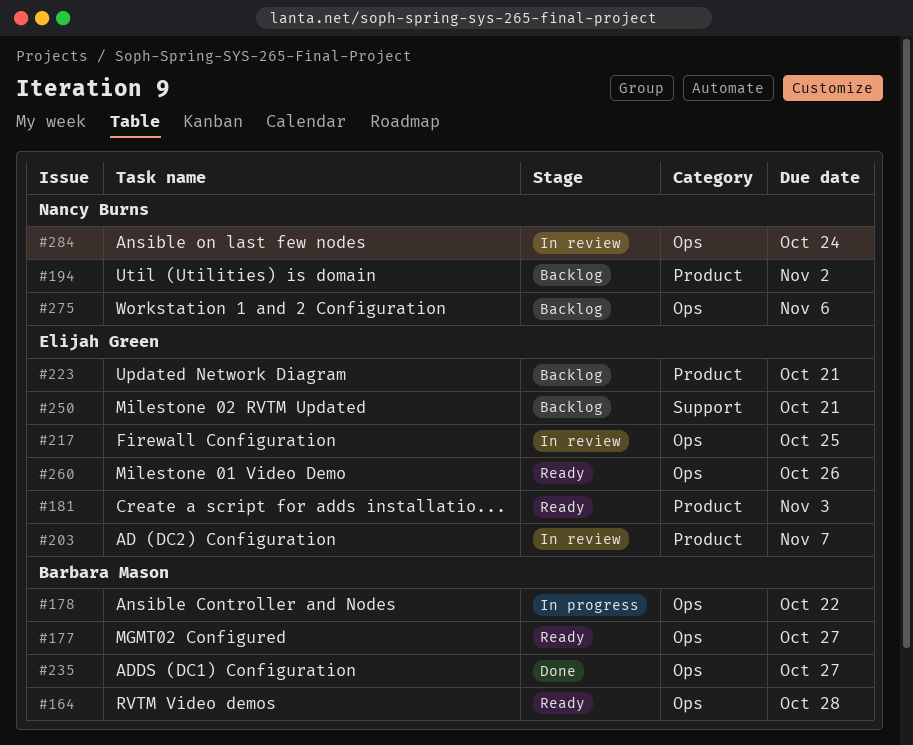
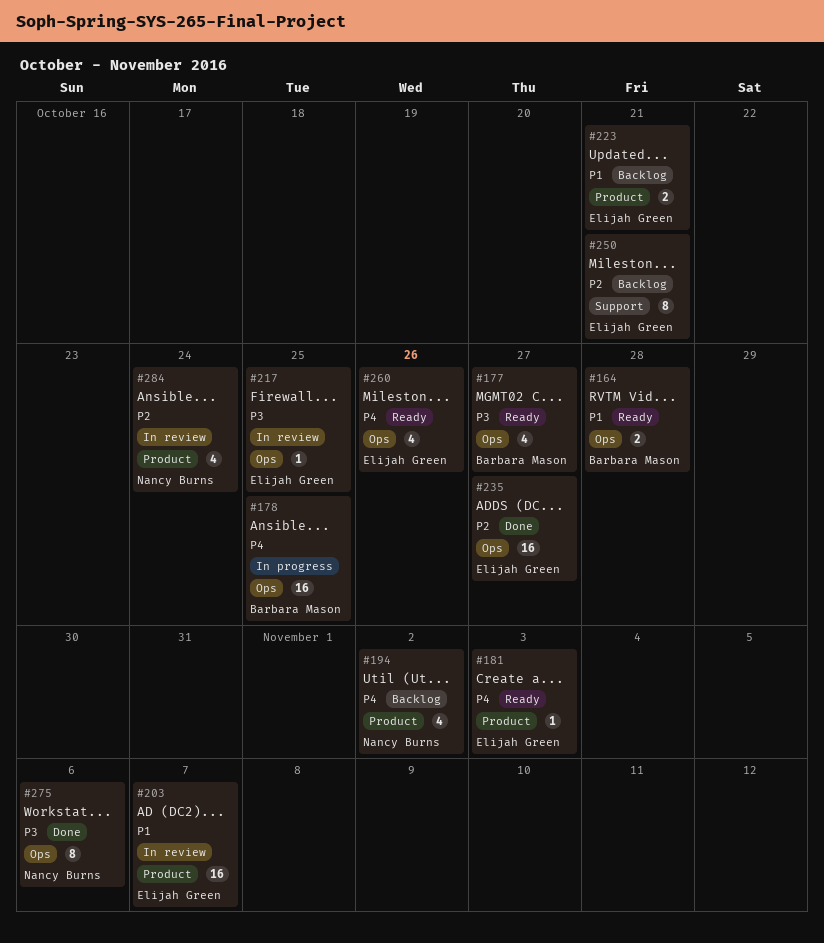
#178, due: Oct 22 -> Oct 25
#235, owner: Barbara Mason -> Elijah Green
#275, status: Backlog -> Done
#284, label: Ops -> Product

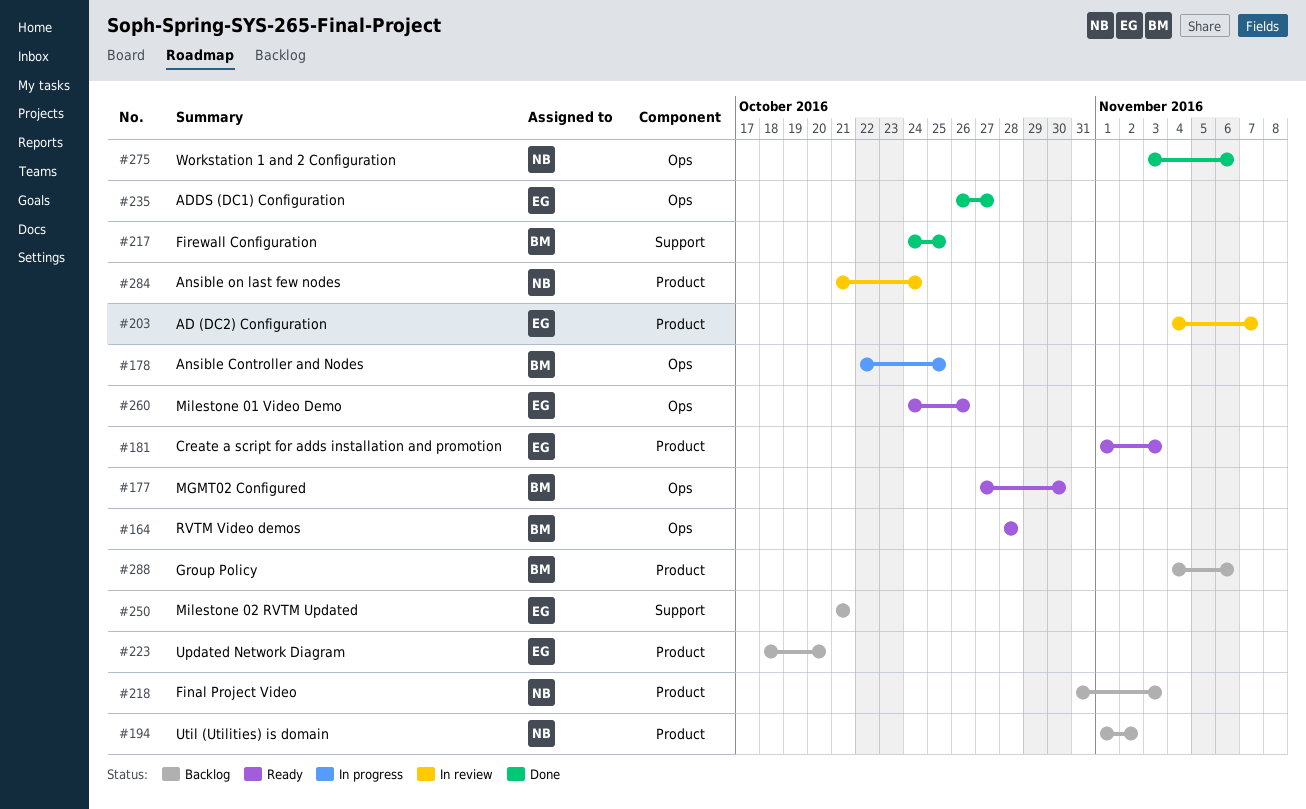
#177, due: Oct 27 -> Oct 30
#217, status: In review -> Done
#217, owner: Elijah Green -> Barbara Mason
#217, label: Ops -> Support
#218: none -> present
#223, due: Oct 21 -> Oct 20
#288: none -> present

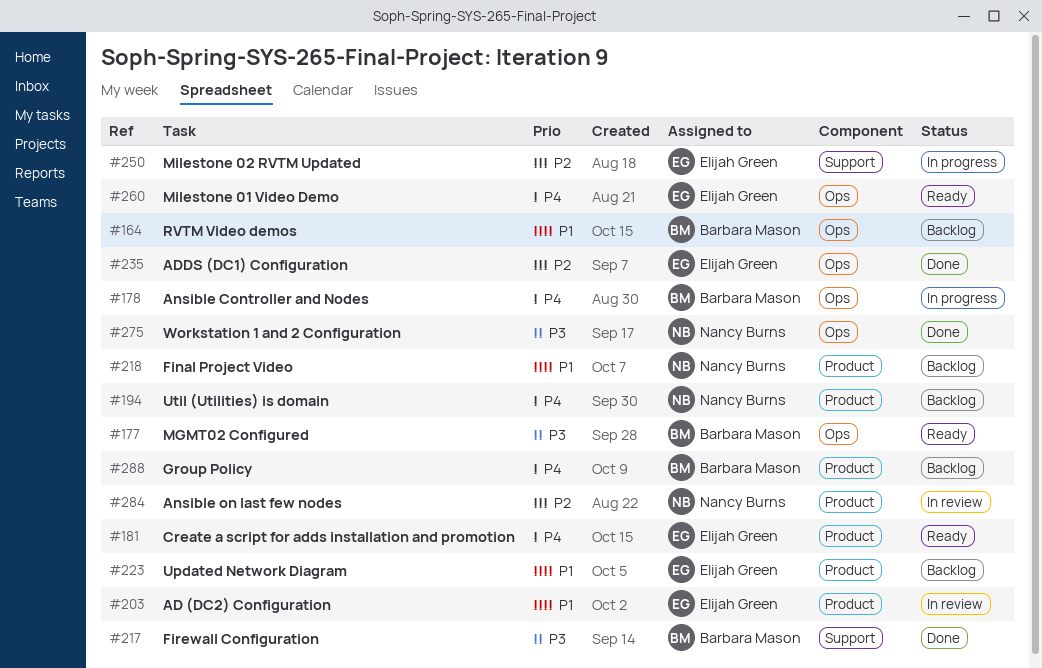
#164, status: Ready -> Backlog
#250, status: Backlog -> In progress

